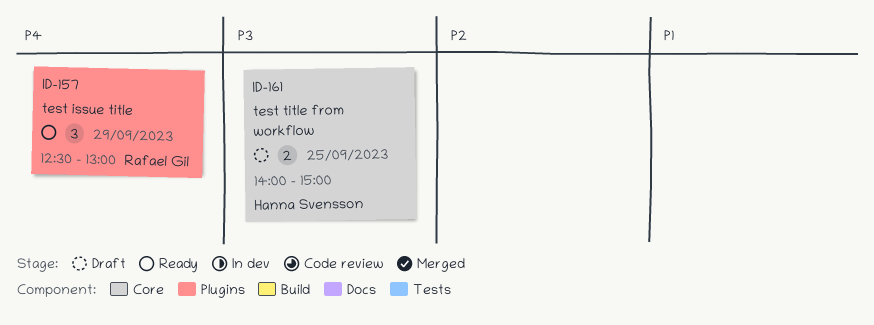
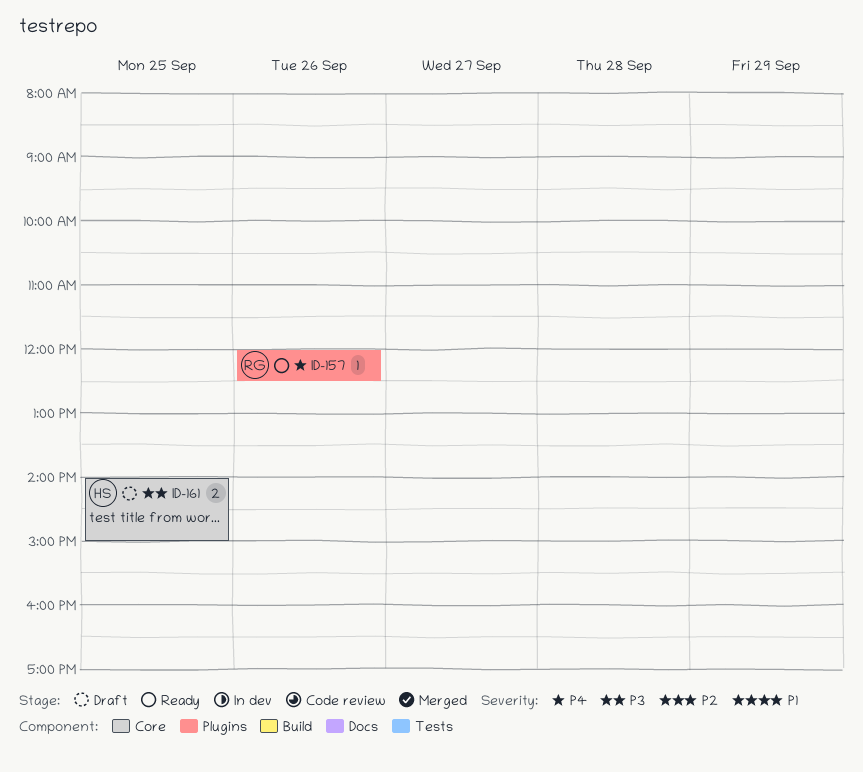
ID-157, estimate: 3 -> 1
ID-157, day: Sep 29 -> Sep 26
ID-157, begins: 12:30 -> 12:00
ID-157, ends: 13:00 -> 12:30

